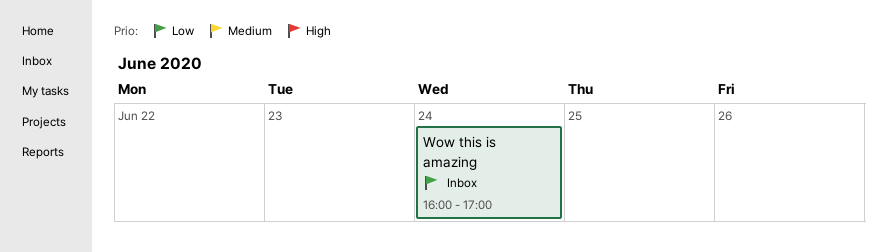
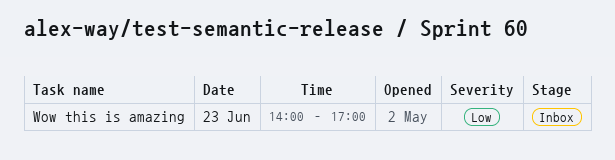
Wow this is amazing, day: Jun 24 -> Jun 23
Wow this is amazing, begins: 16:00 -> 14:00

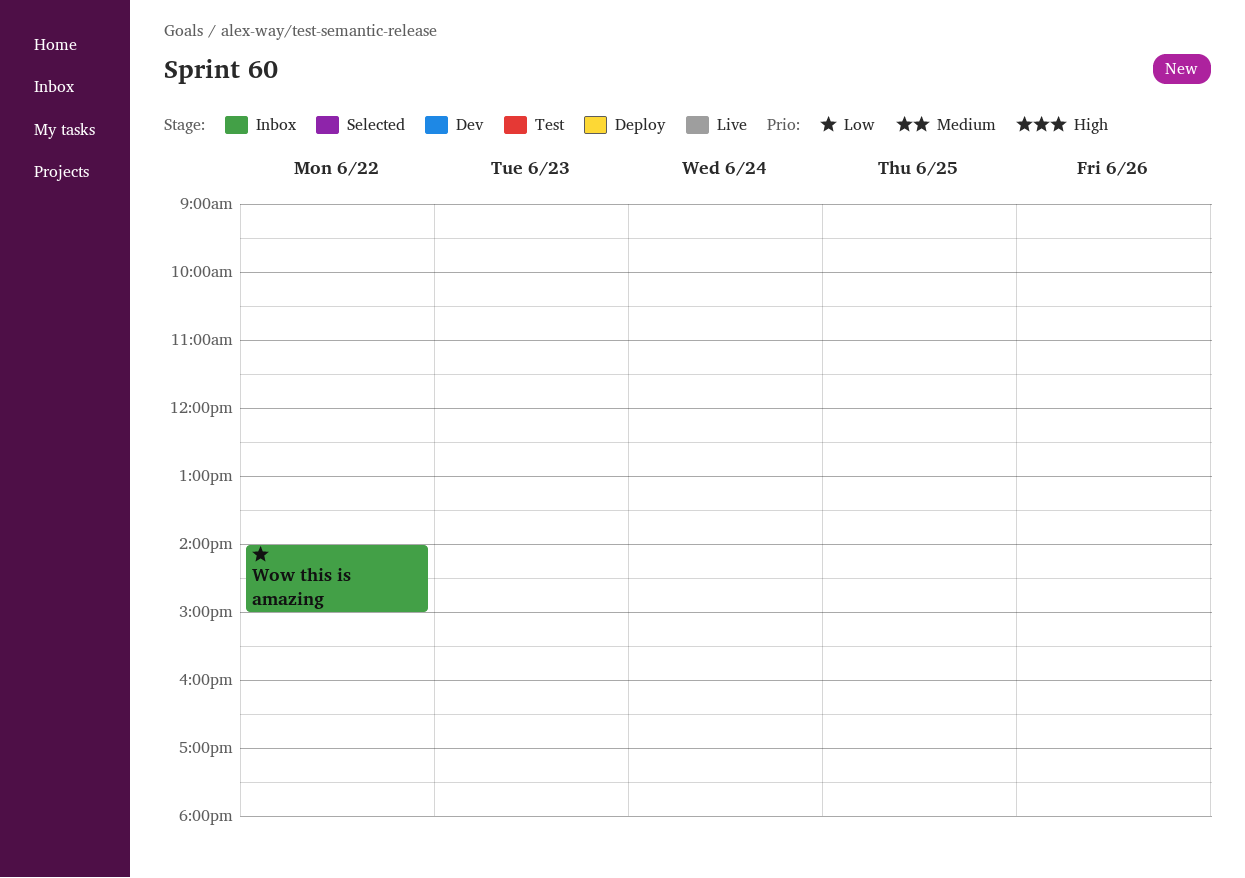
Wow this is amazing, day: Jun 23 -> Jun 22
Wow this is amazing, ends: 17:00 -> 15:00

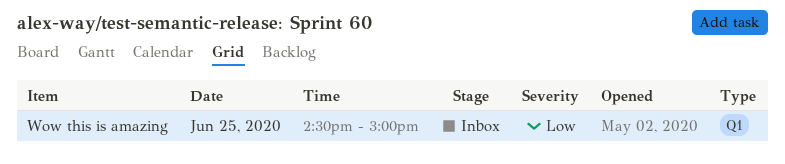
Wow this is amazing, day: Jun 22 -> Jun 25
Wow this is amazing, begins: 14:00 -> 14:30

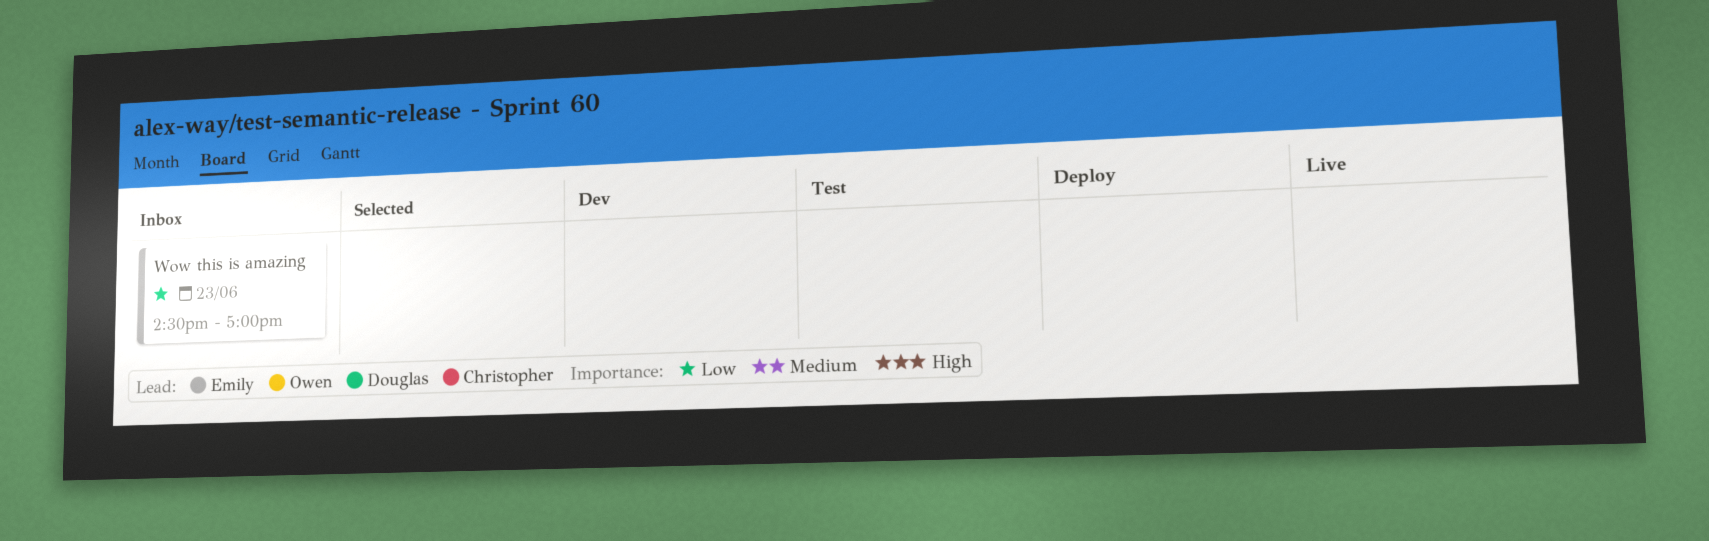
Wow this is amazing, day: Jun 25 -> Jun 23
Wow this is amazing, ends: 15:00 -> 17:00

